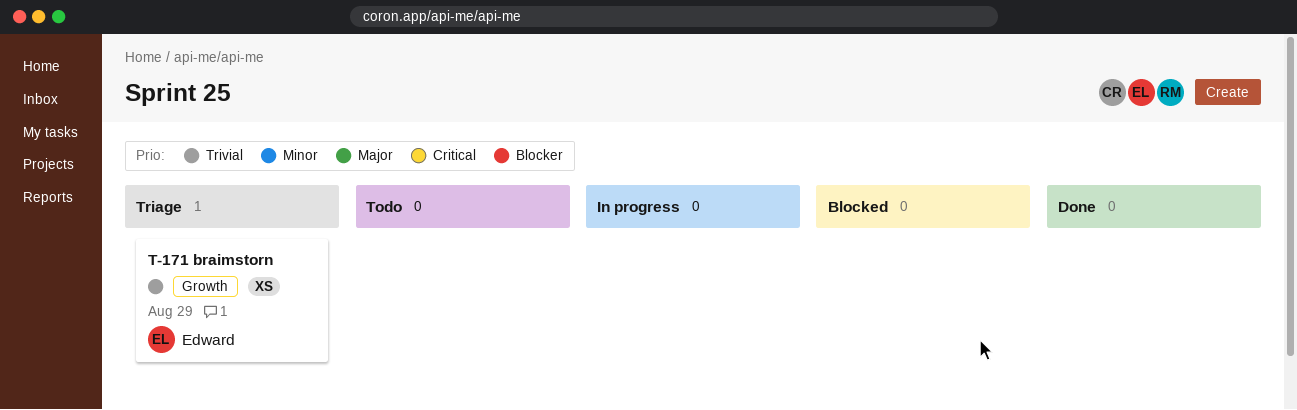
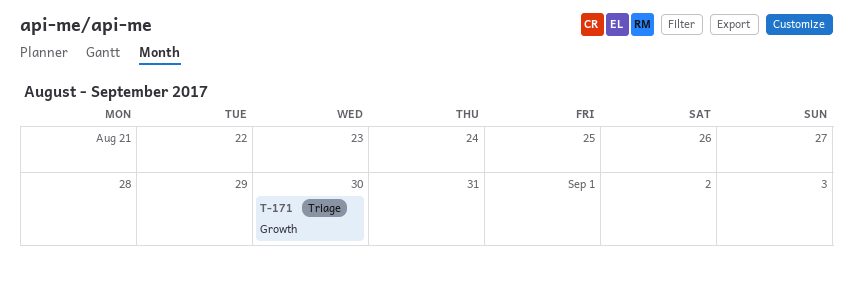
T-171, due: Aug 29 -> Aug 30

